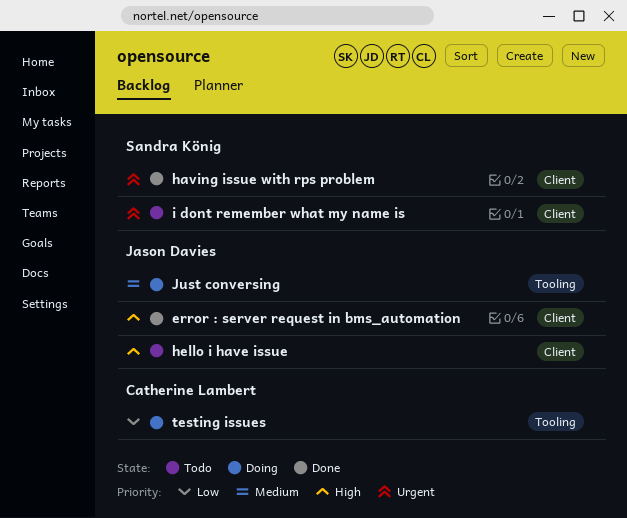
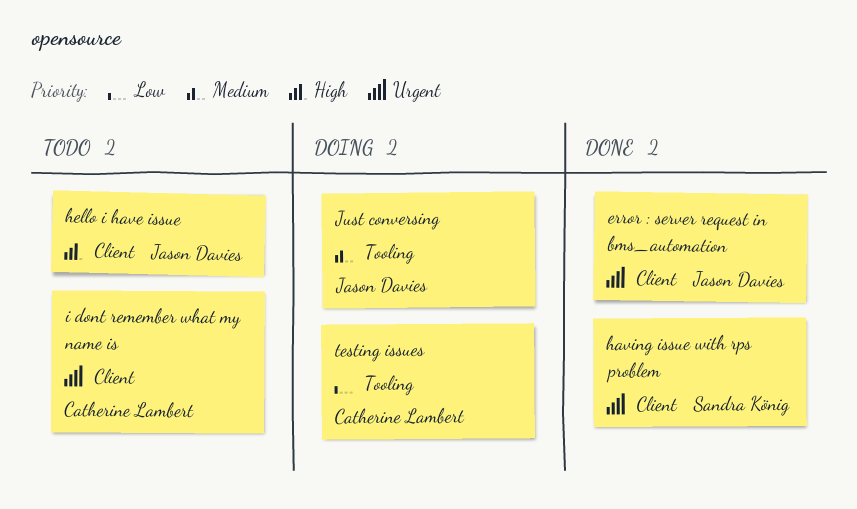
error : server request in bms_automation, priority: High -> Urgent
i dont remember what my name is, owner: Sandra König -> Catherine Lambert

